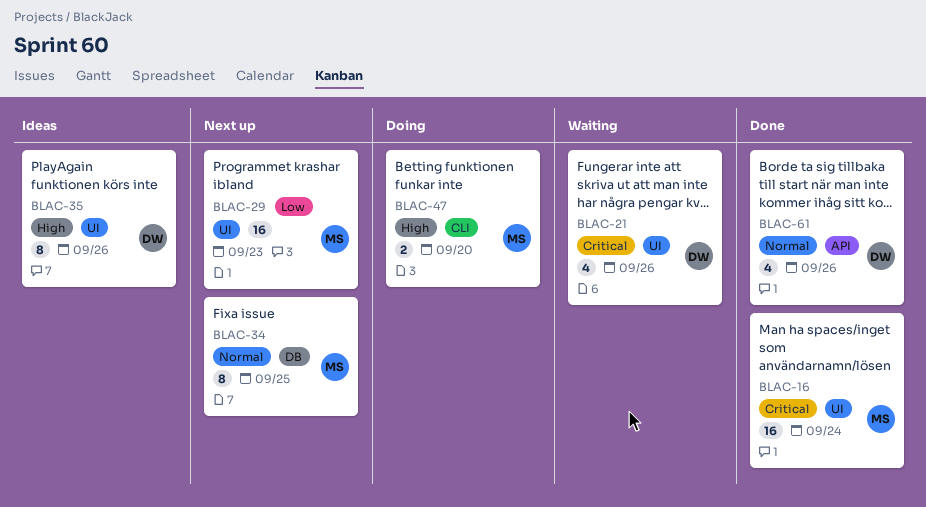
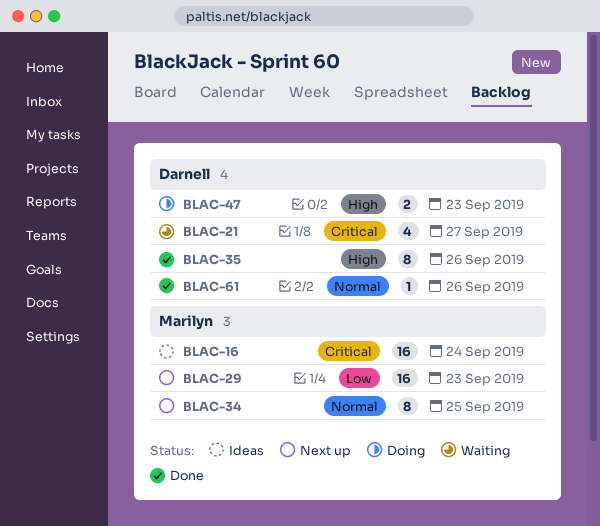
BLAC-16, status: Done -> Ideas
BLAC-21, due: Sep 26 -> Sep 27
BLAC-35, status: Ideas -> Done
BLAC-47, owner: Marilyn -> Darnell
BLAC-47, due: Sep 20 -> Sep 23
BLAC-61, estimate: 4 -> 1

